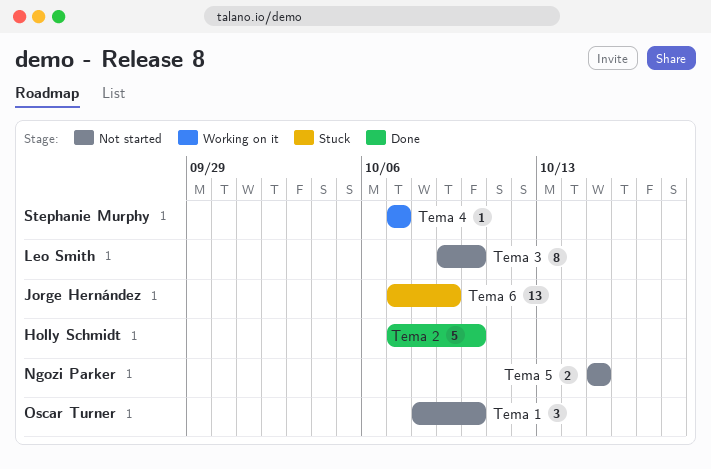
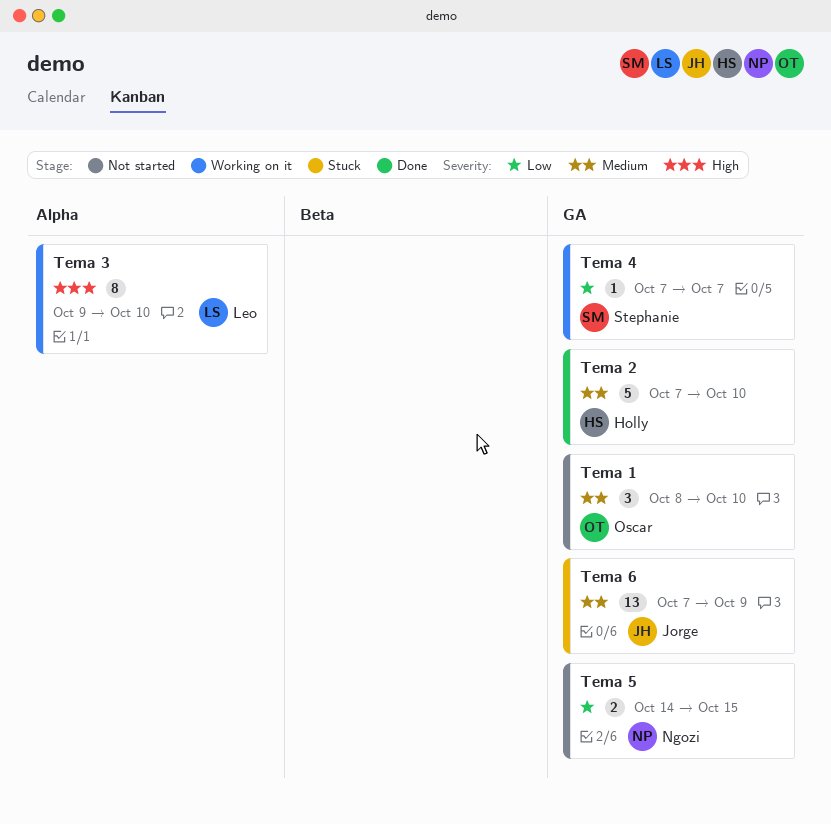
Tema 3, status: Not started -> Working on it
Tema 5, start: Oct 15 -> Oct 14

